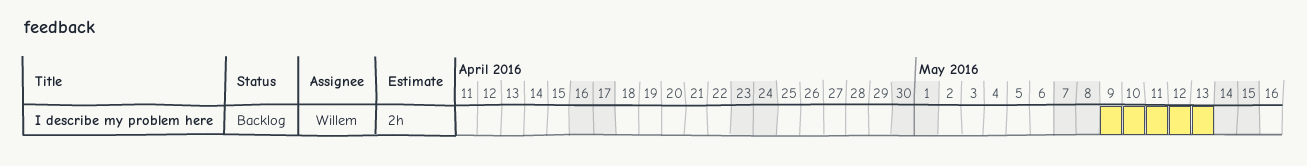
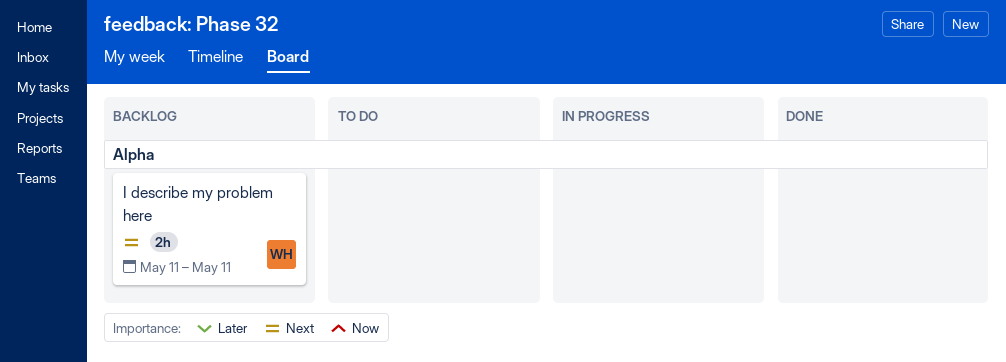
I describe my problem here, start: May 9 -> May 11
I describe my problem here, due: May 13 -> May 11

